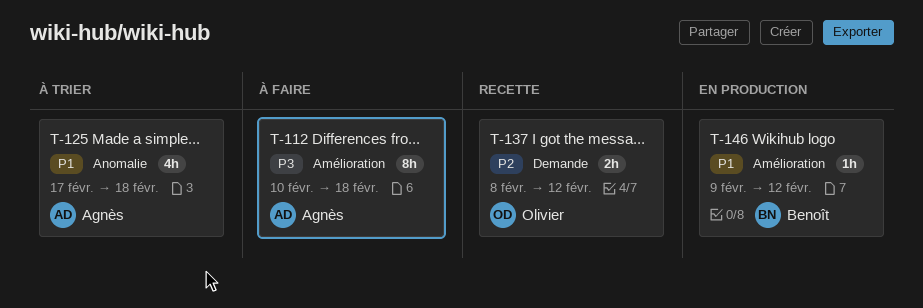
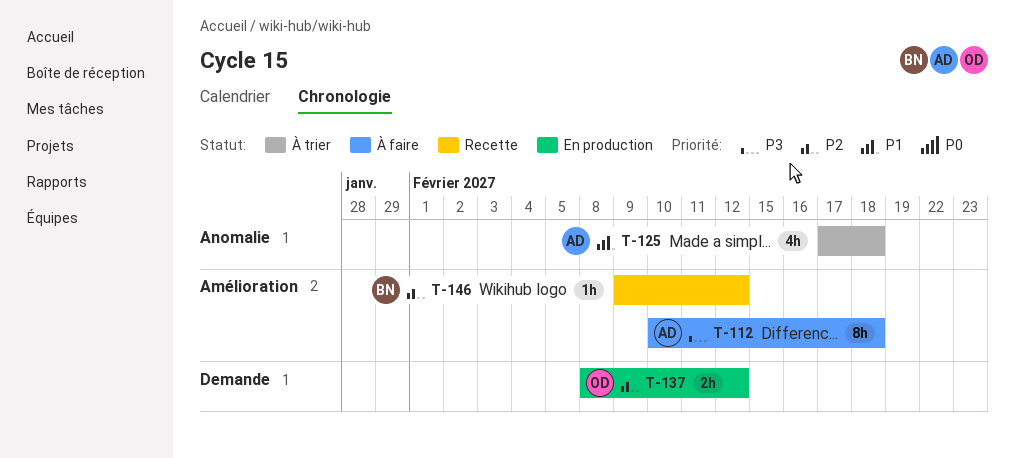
T-137, status: Recette -> En production
T-146, status: En production -> Recette
T-146, priority: P1 -> P2

